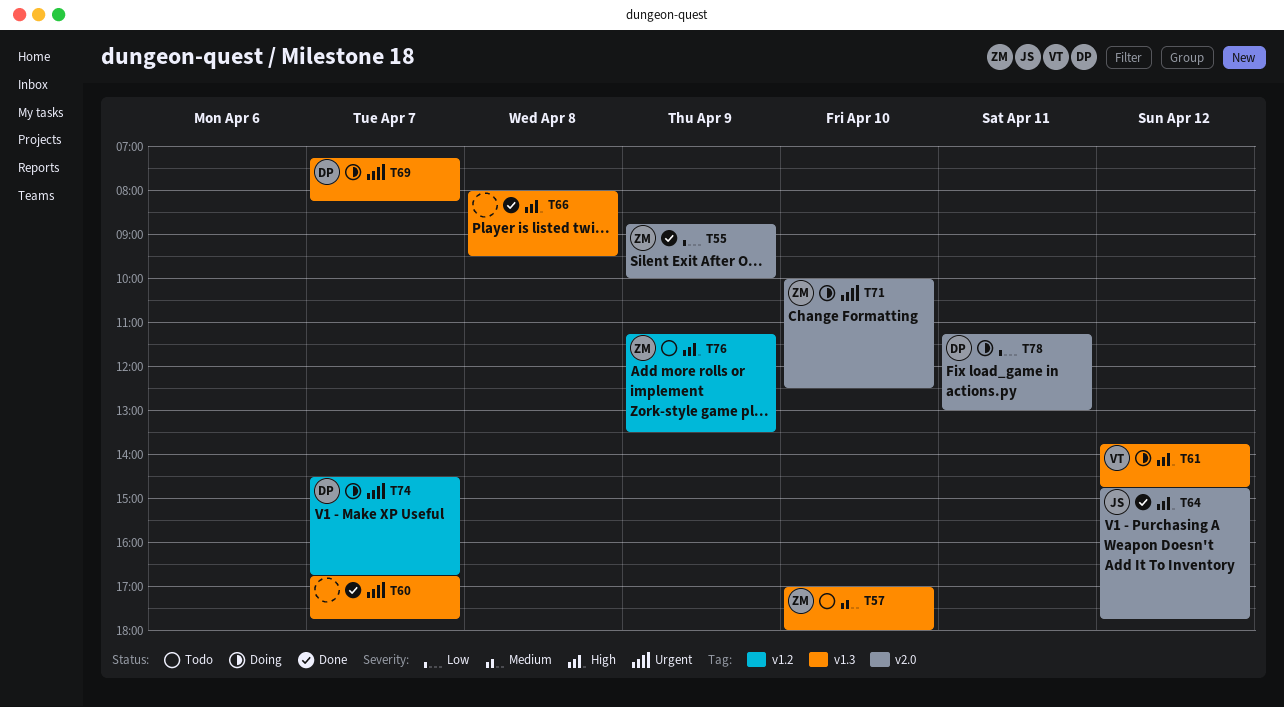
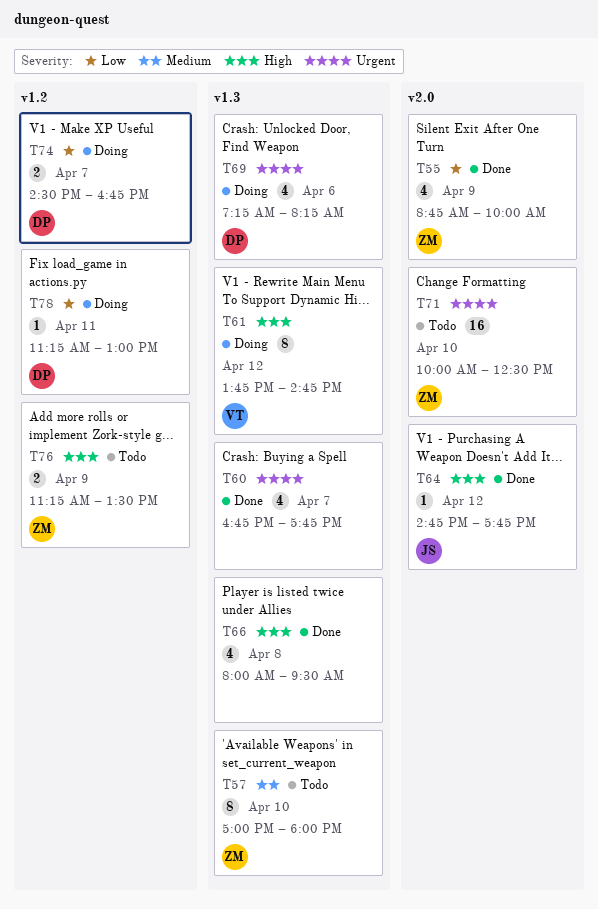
T69, day: Apr 7 -> Apr 6
T71, status: Doing -> Todo
T74, priority: Urgent -> Low
T78, label: v2.0 -> v1.2

